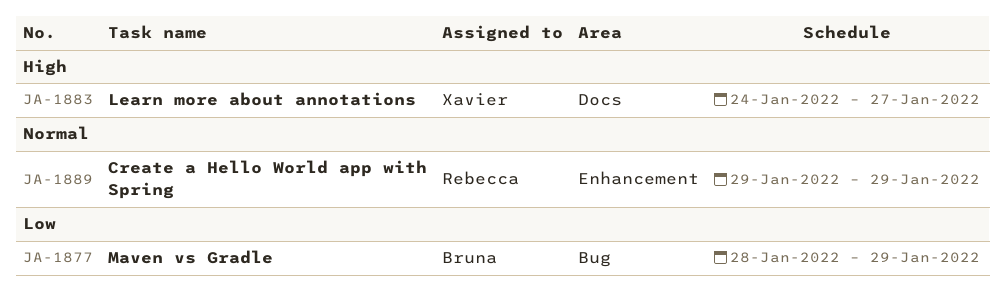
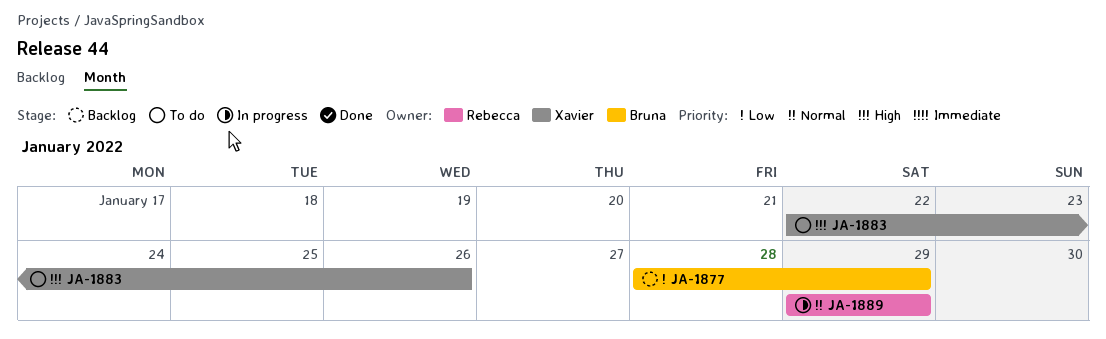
JA-1883, start: Jan 24 -> Jan 22
JA-1883, due: Jan 27 -> Jan 26

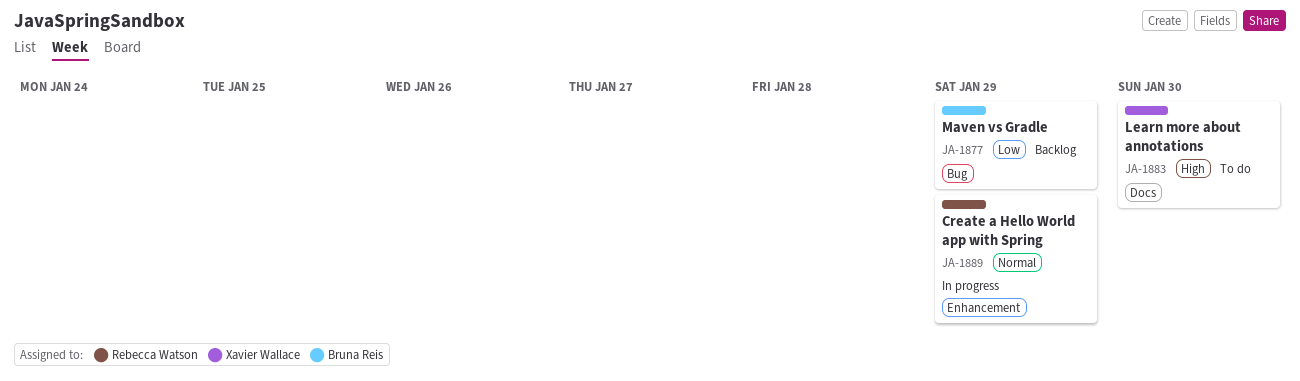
JA-1883, due: Jan 26 -> Jan 30

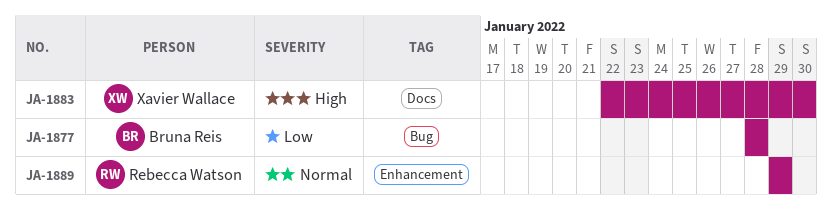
JA-1877, due: Jan 29 -> Jan 28

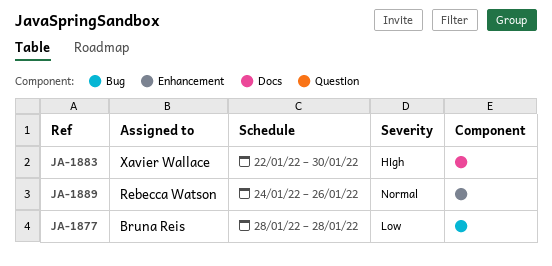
JA-1889, start: Jan 29 -> Jan 24
JA-1889, due: Jan 29 -> Jan 26

